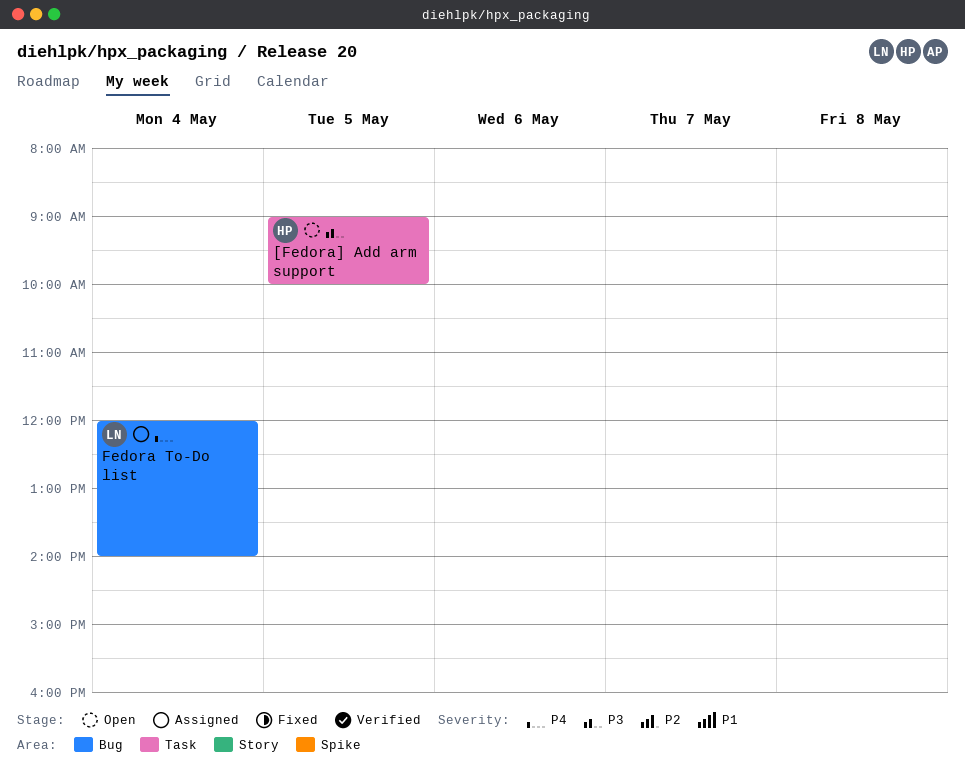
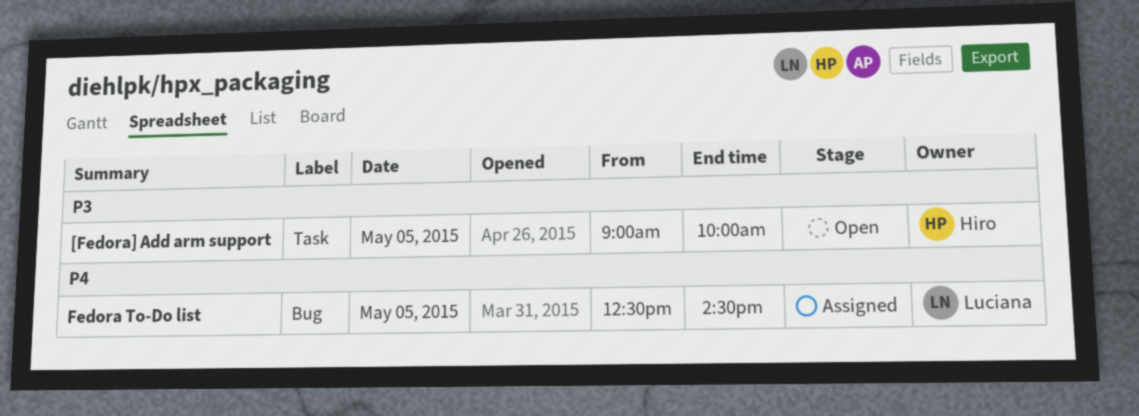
Fedora To-Do list, day: May 4 -> May 5
Fedora To-Do list, begins: 12:00 -> 12:30
Fedora To-Do list, ends: 14:00 -> 14:30

